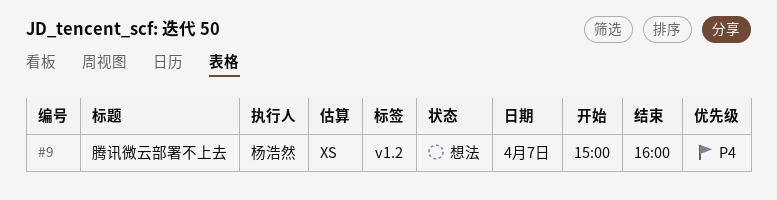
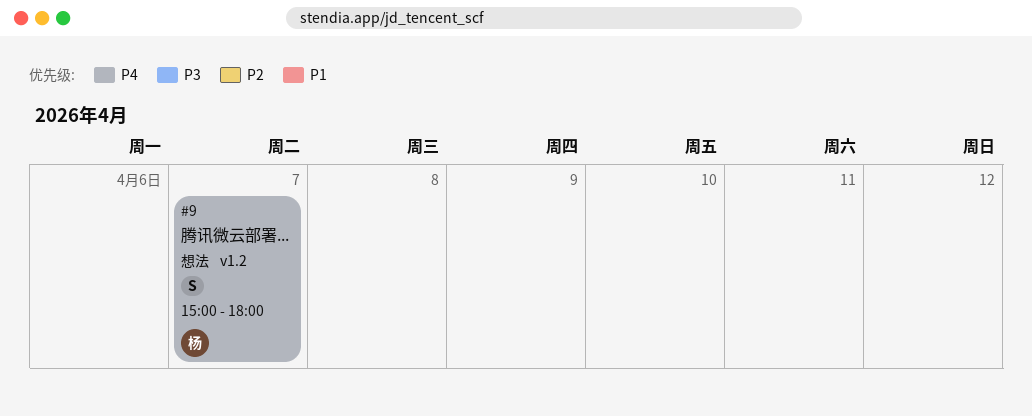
#9, estimate: XS -> S
#9, ends: 16:00 -> 18:00

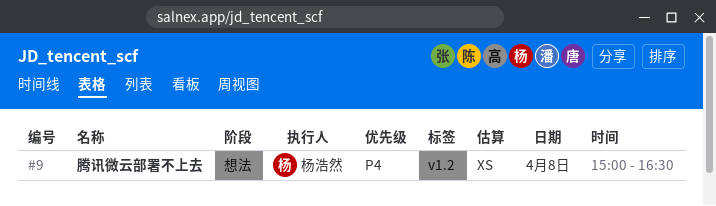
#9, estimate: S -> XS
#9, day: Apr 7 -> Apr 8
#9, ends: 18:00 -> 16:30

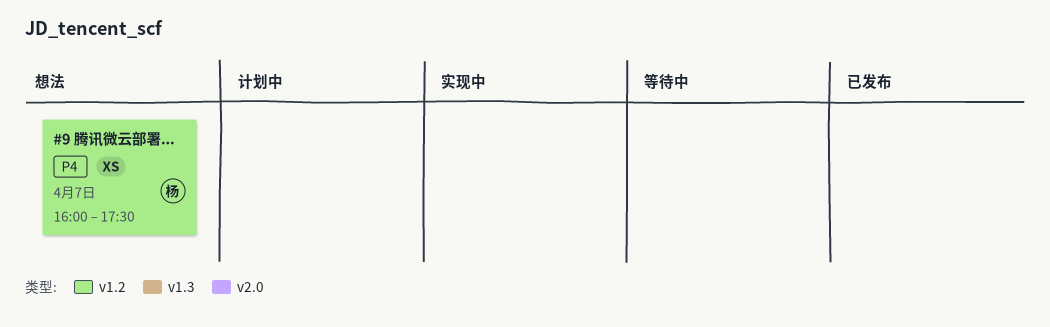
#9, day: Apr 8 -> Apr 7
#9, begins: 15:00 -> 16:00
#9, ends: 16:30 -> 17:30

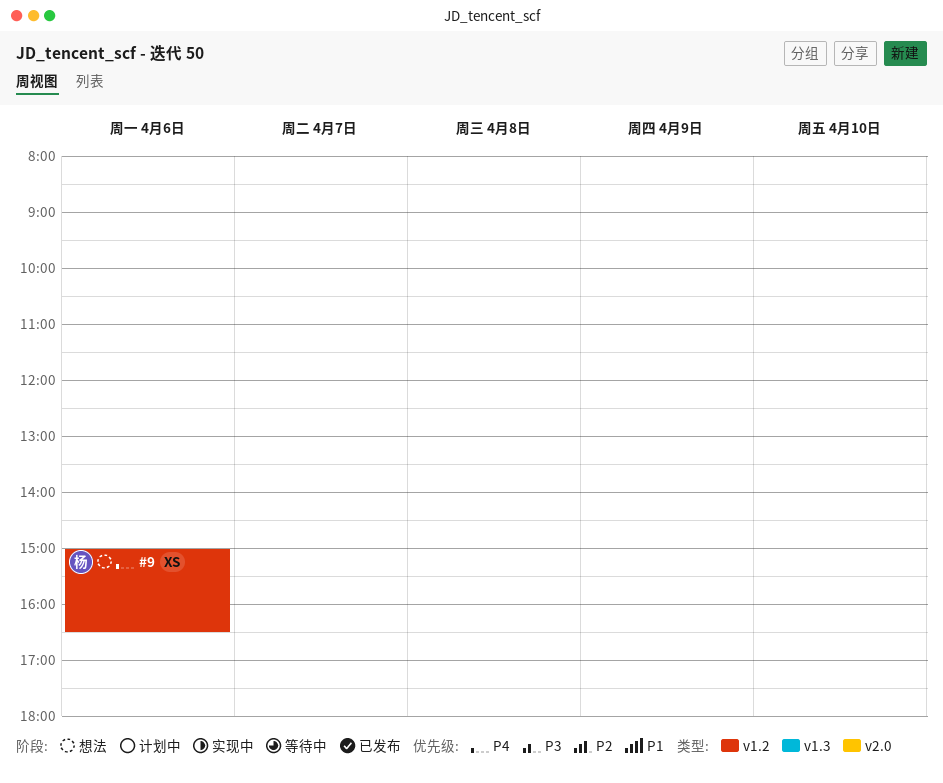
#9, day: Apr 7 -> Apr 6
#9, begins: 16:00 -> 15:00
#9, ends: 17:30 -> 16:30

